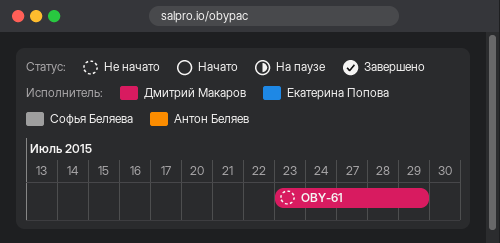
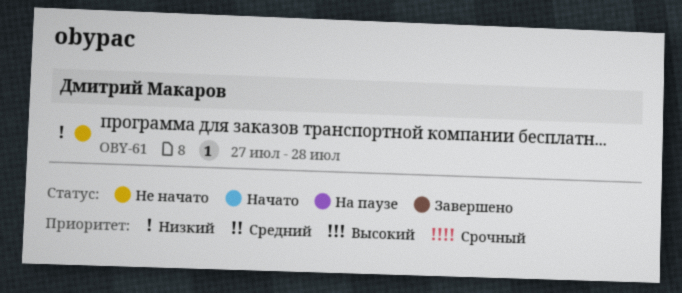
OBY-61, start: Jul 23 -> Jul 27
OBY-61, due: Jul 29 -> Jul 28

